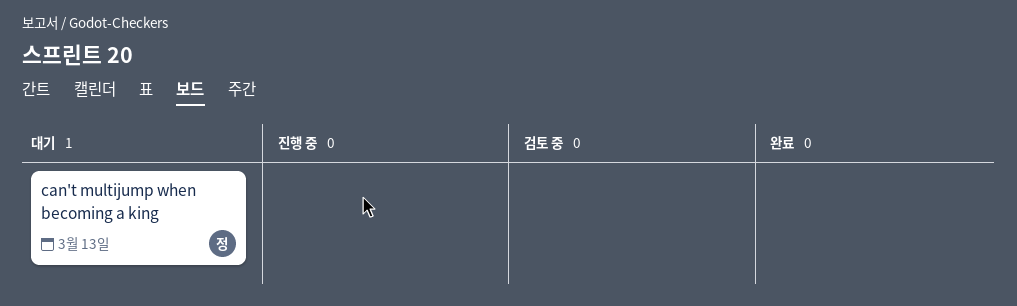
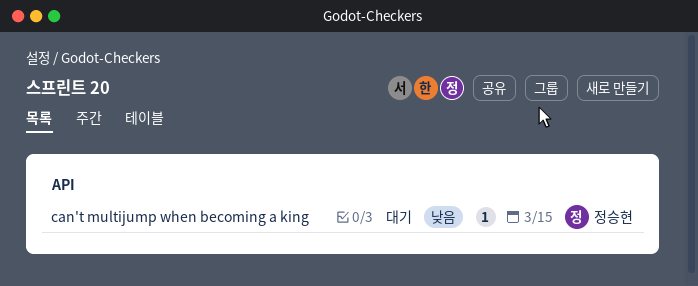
can't multijump when becoming a king, due: Mar 13 -> Mar 15

